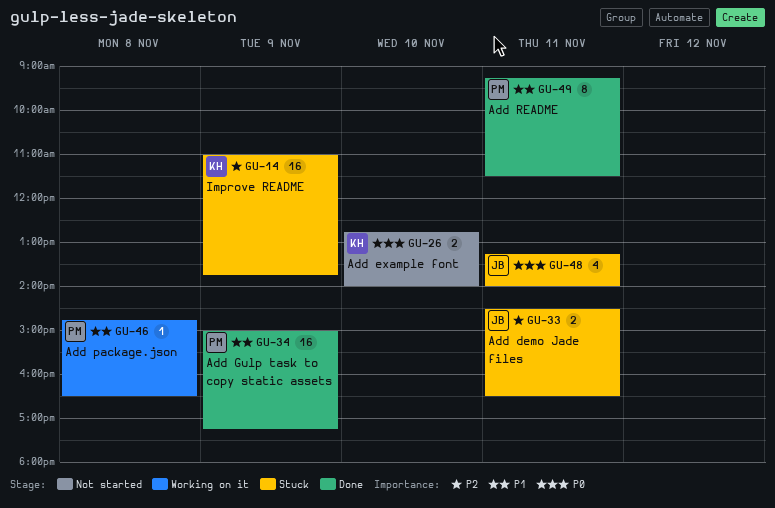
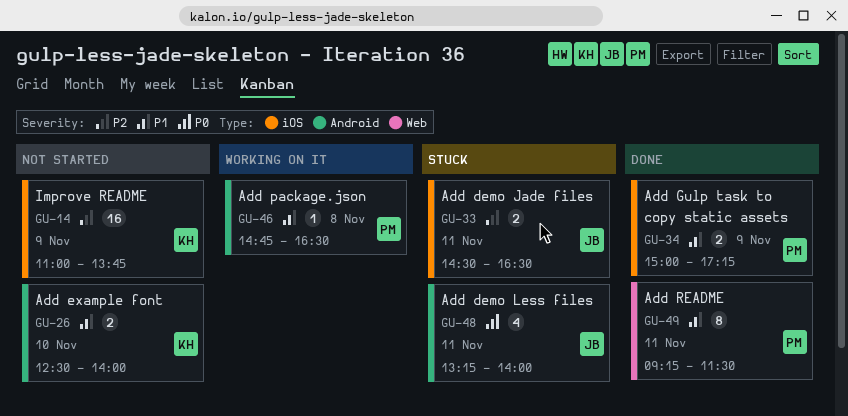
GU-14, status: Stuck -> Not started
GU-26, priority: P0 -> P1
GU-26, begins: 12:45 -> 12:30
GU-34, estimate: 16 -> 2

